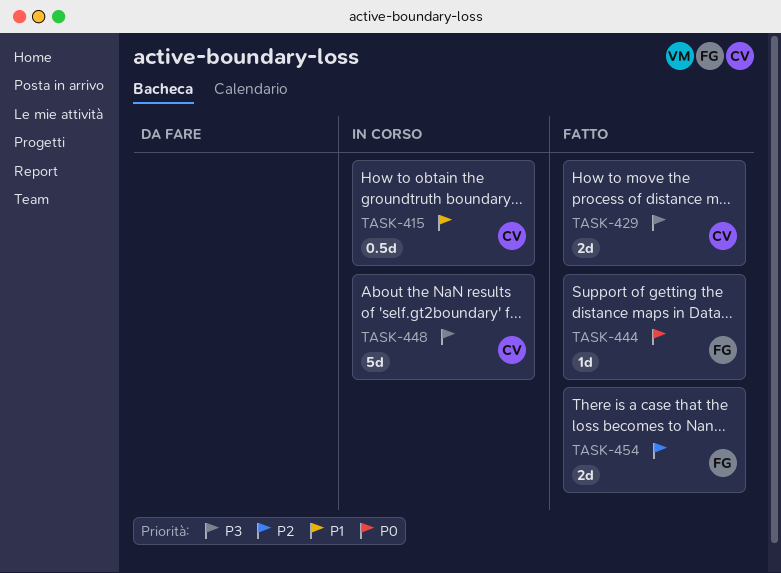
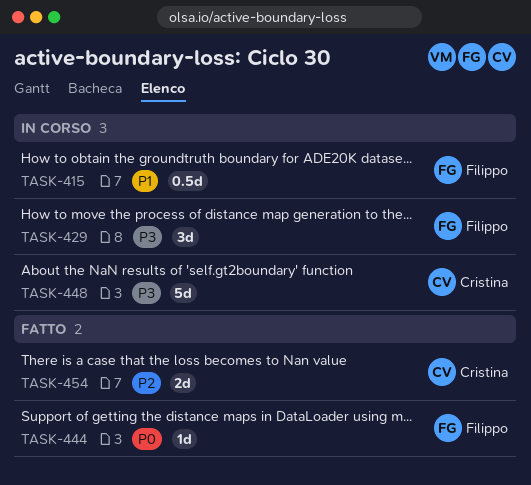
TASK-415, owner: Cristina -> Filippo
TASK-429, status: Fatto -> In corso
TASK-429, owner: Cristina -> Filippo
TASK-429, estimate: 2d -> 3d
TASK-454, owner: Filippo -> Cristina

